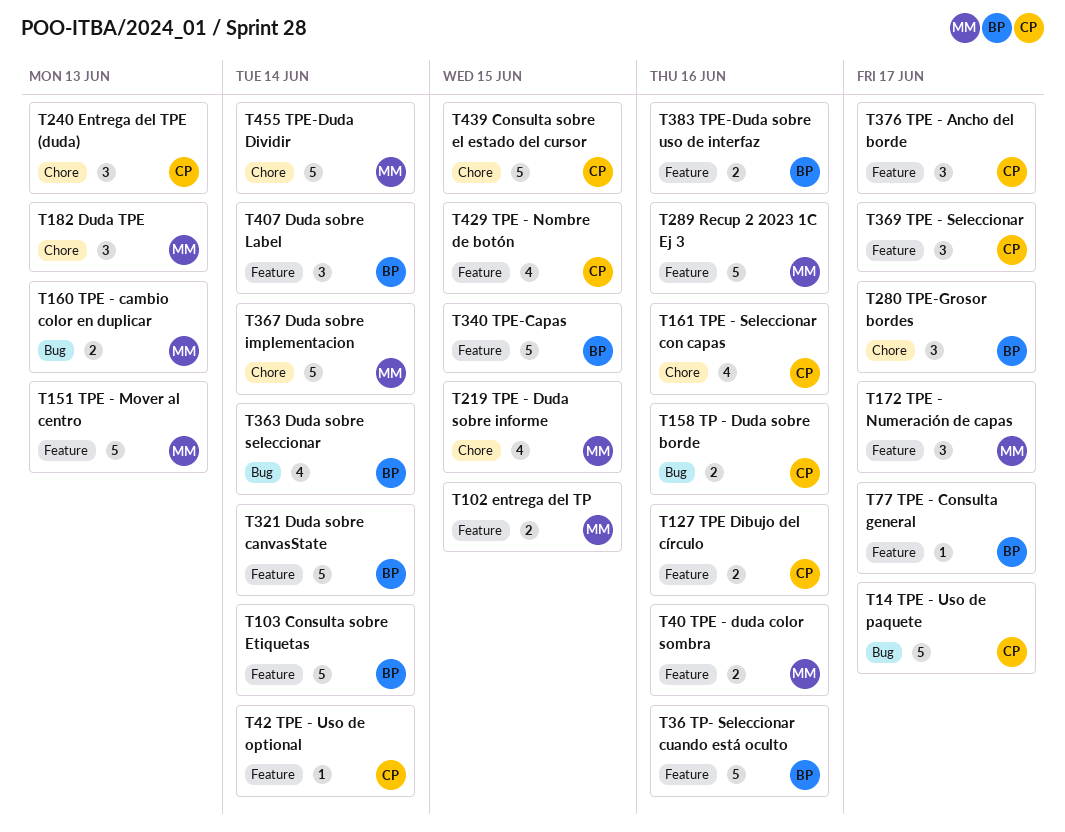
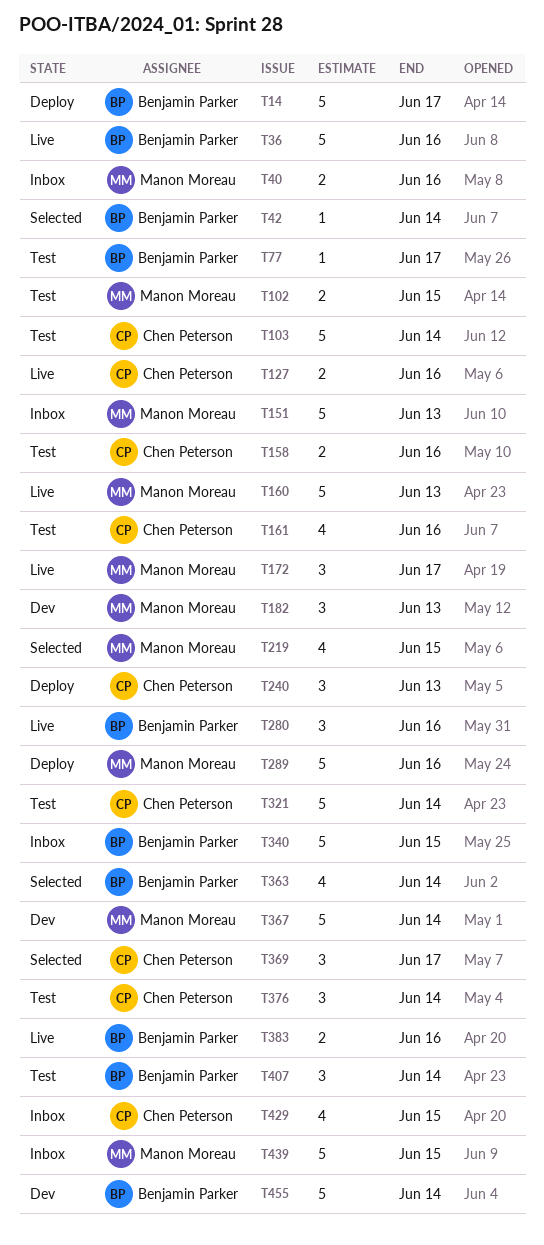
T14, owner: Chen Peterson -> Benjamin Parker
T42, owner: Chen Peterson -> Benjamin Parker
T103, owner: Benjamin Parker -> Chen Peterson
T160, estimate: 2 -> 5
T280, due: Jun 17 -> Jun 16
T321, owner: Benjamin Parker -> Chen Peterson
T376, due: Jun 17 -> Jun 14
T439, owner: Chen Peterson -> Manon Moreau
T455, owner: Manon Moreau -> Benjamin Parker

